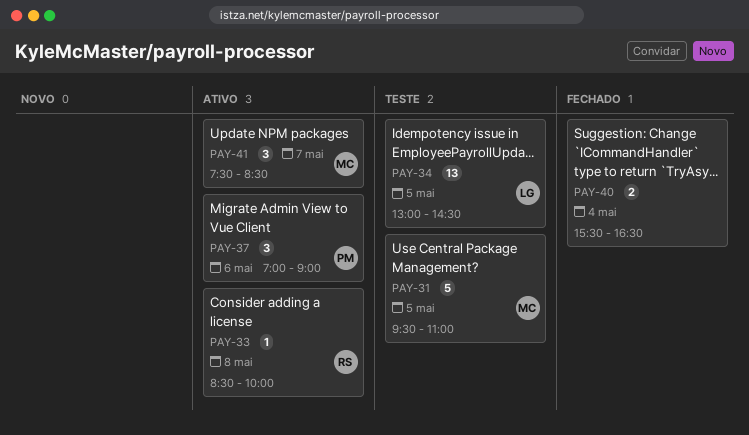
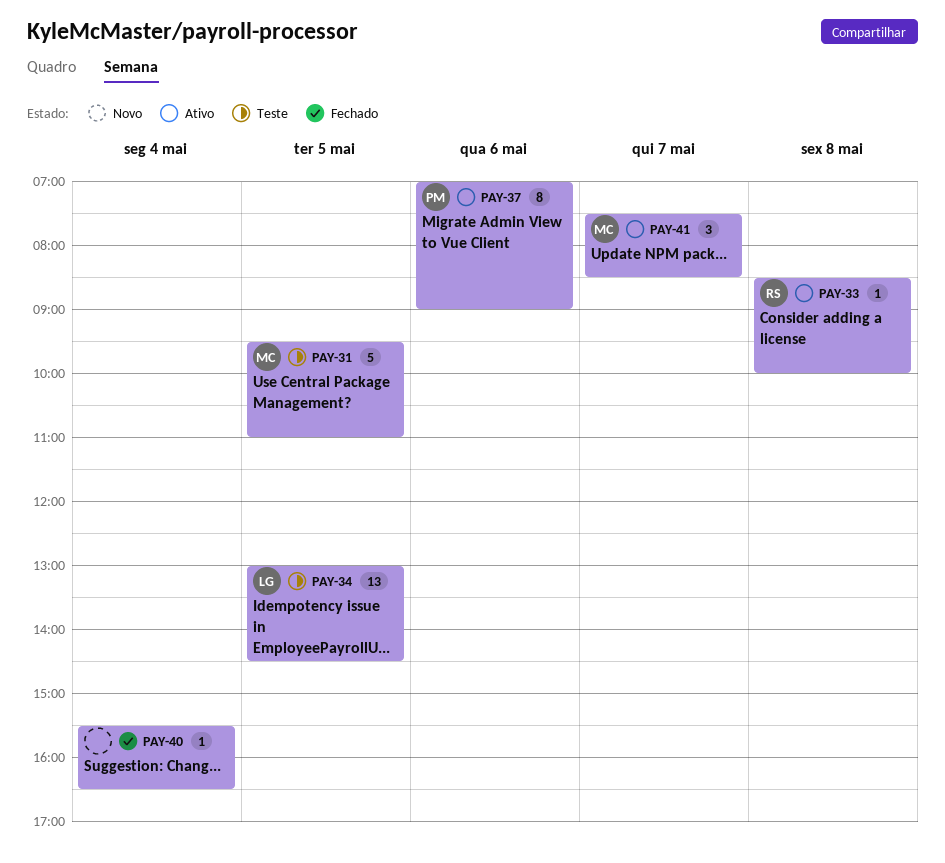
PAY-37, estimate: 3 -> 8
PAY-40, estimate: 2 -> 1

